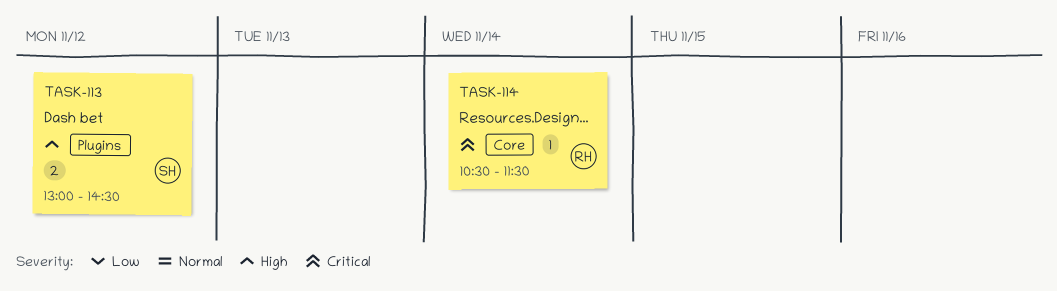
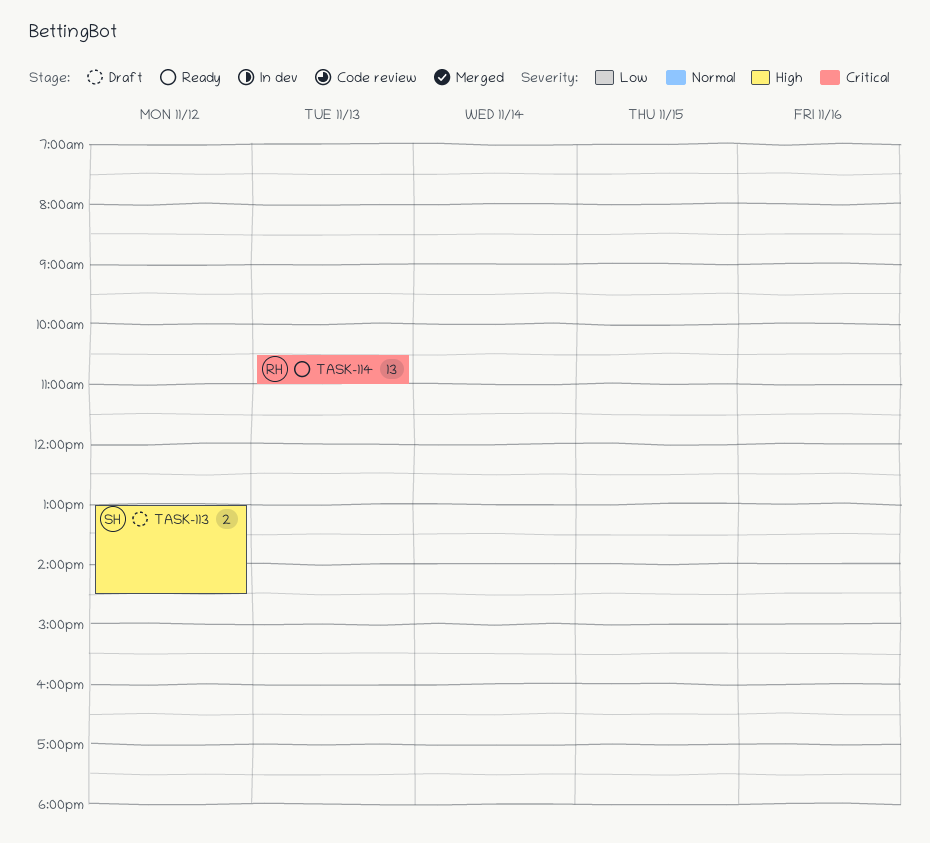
TASK-114, estimate: 1 -> 13
TASK-114, day: Nov 14 -> Nov 13
TASK-114, ends: 11:30 -> 11:00

